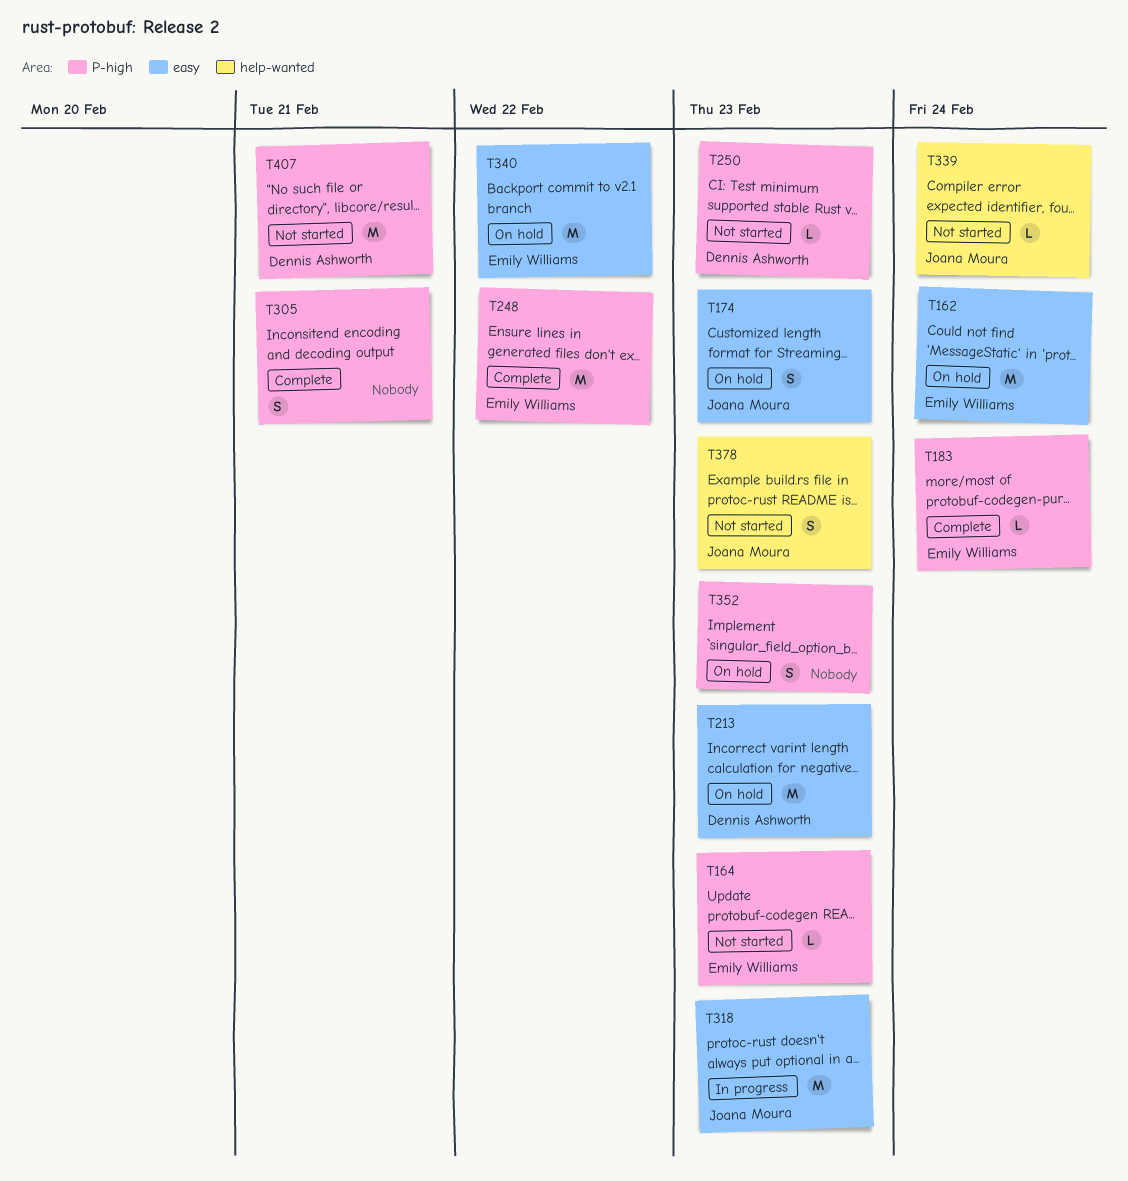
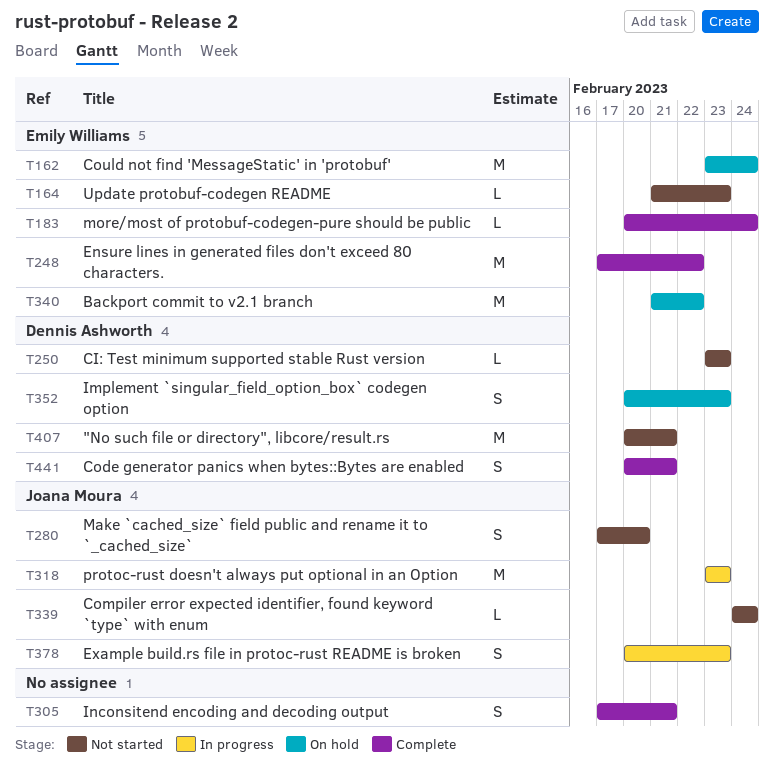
T174: present -> none
T213: present -> none
T280: none -> present
T352, owner: none -> Dennis Ashworth
T378, status: Not started -> In progress
T441: none -> present

